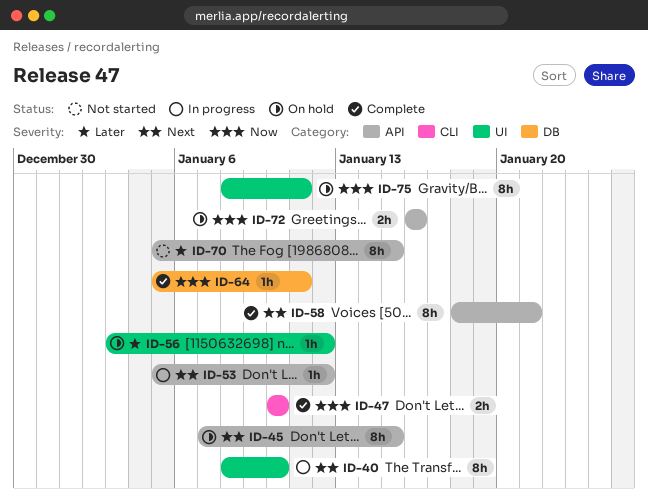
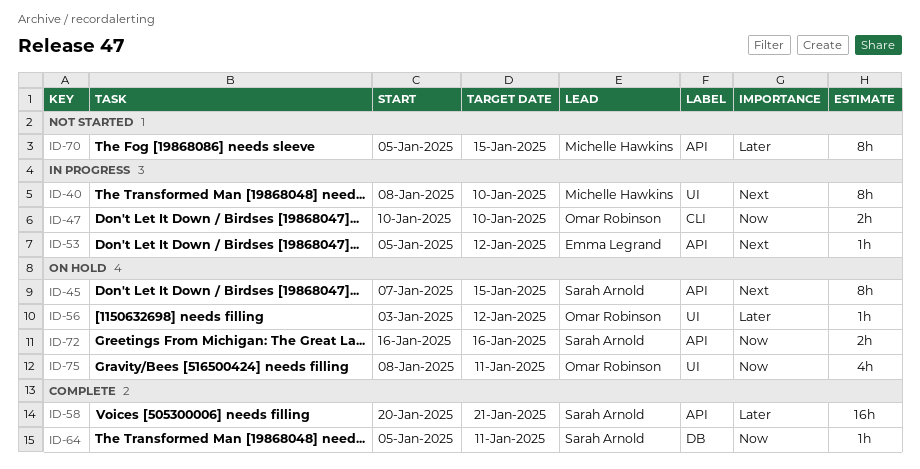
ID-47, status: Complete -> In progress
ID-58, priority: Next -> Later
ID-58, estimate: 8h -> 16h
ID-58, start: Jan 18 -> Jan 20
ID-75, estimate: 8h -> 4h

